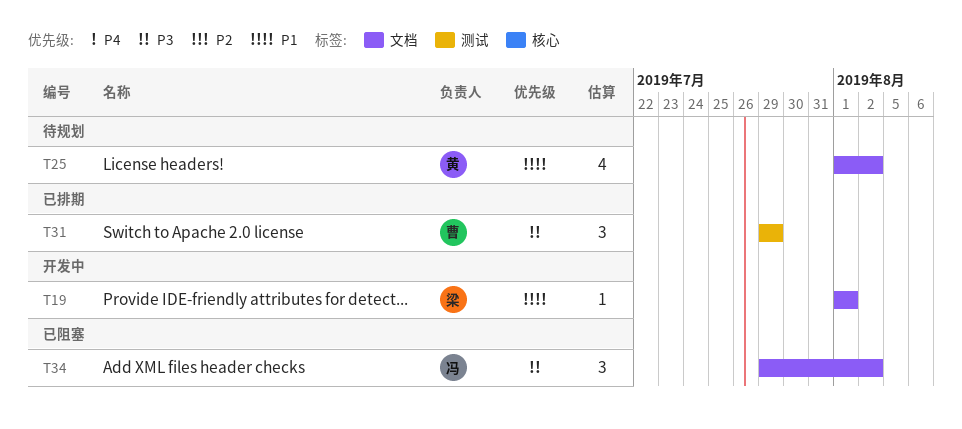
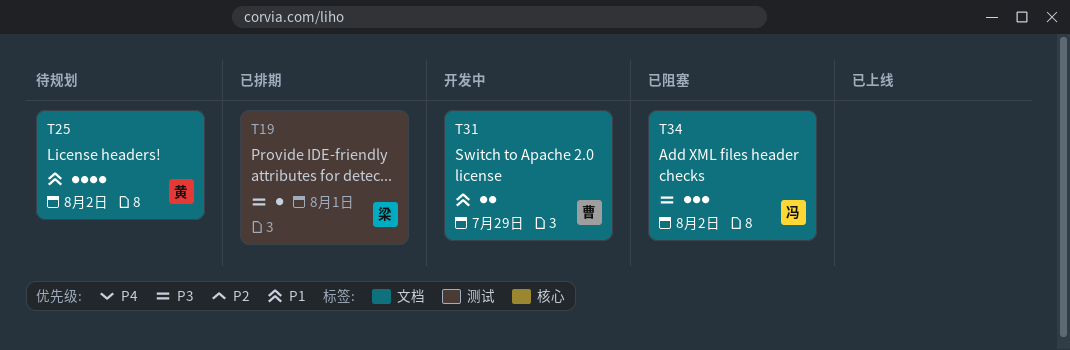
T19, status: 开发中 -> 已排期
T19, priority: P1 -> P3
T19, label: 文档 -> 测试
T31, status: 已排期 -> 开发中
T31, priority: P3 -> P1
T31, label: 测试 -> 文档
T31, estimate: 3 -> 2

